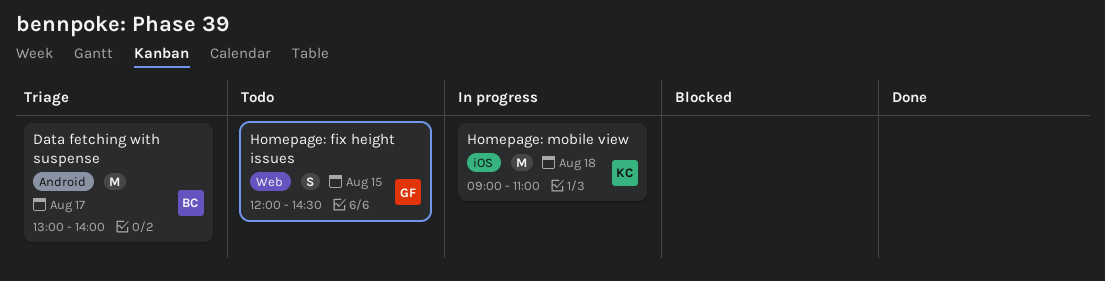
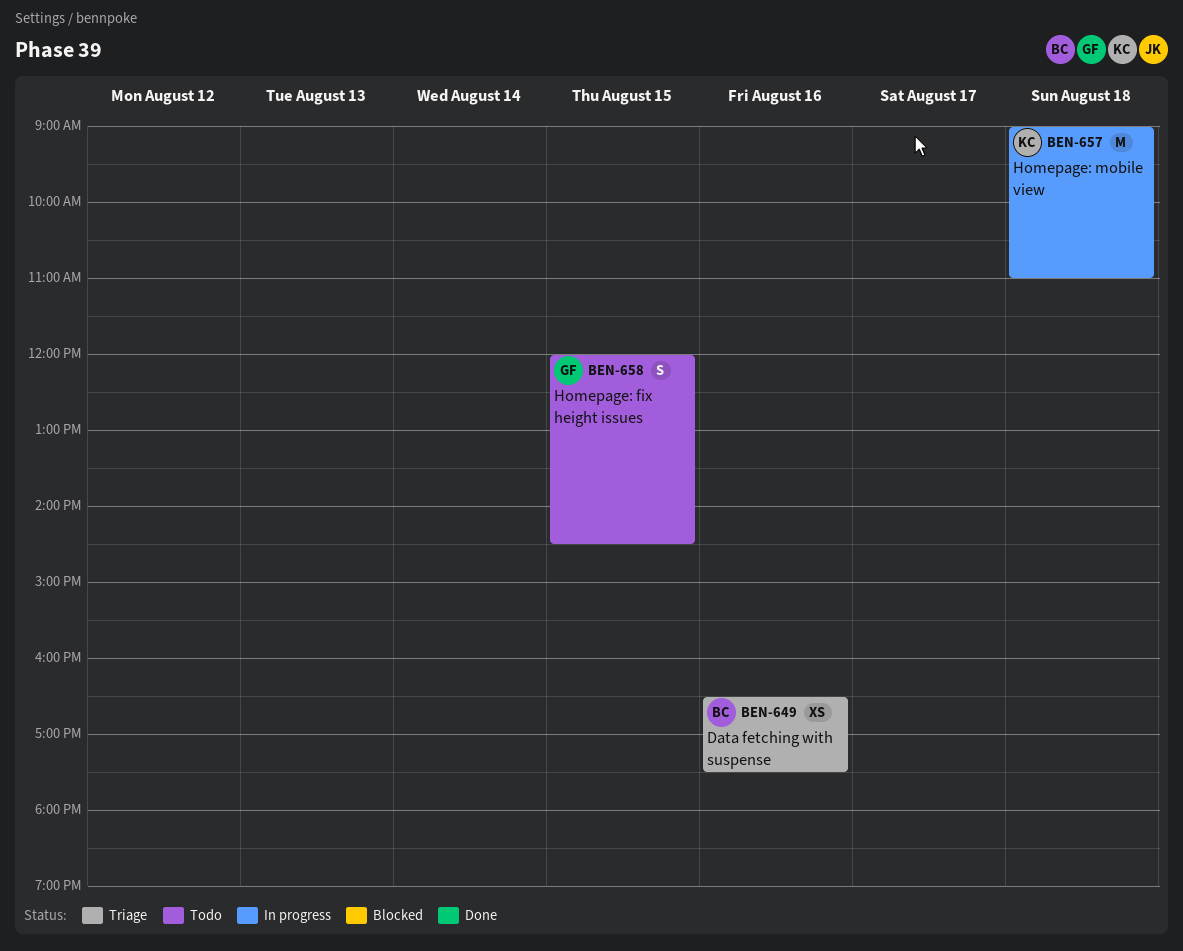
Data fetching with suspense, estimate: M -> XS
Data fetching with suspense, day: Aug 17 -> Aug 16
Data fetching with suspense, begins: 13:00 -> 16:30
Data fetching with suspense, ends: 14:00 -> 17:30

